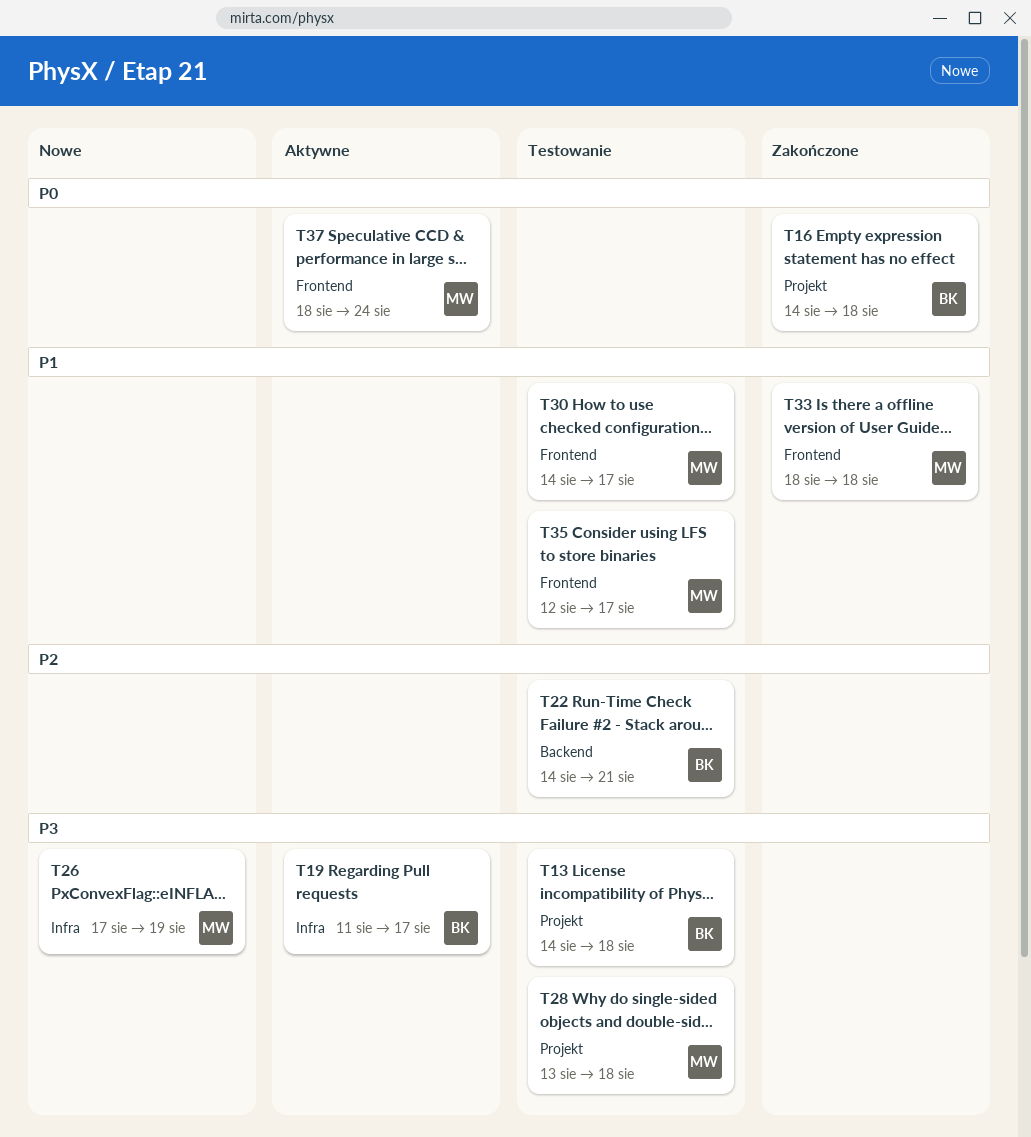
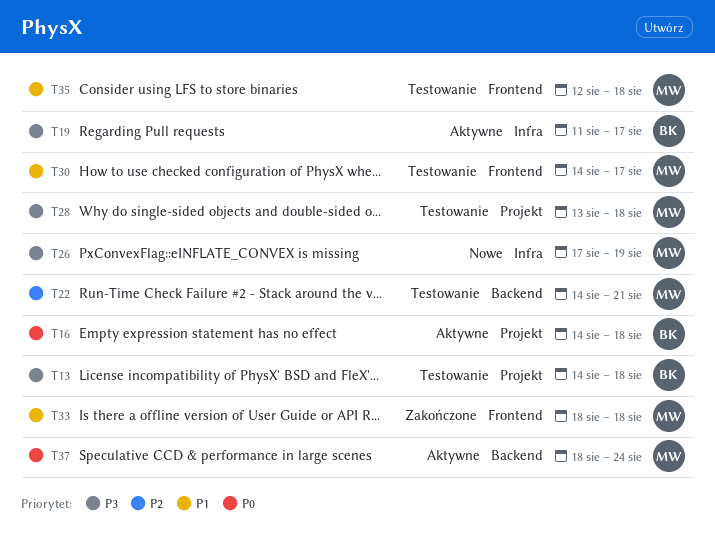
T16, status: Zakończone -> Aktywne
T22, owner: BK -> MW
T35, due: Aug 17 -> Aug 18
T37, label: Frontend -> Backend

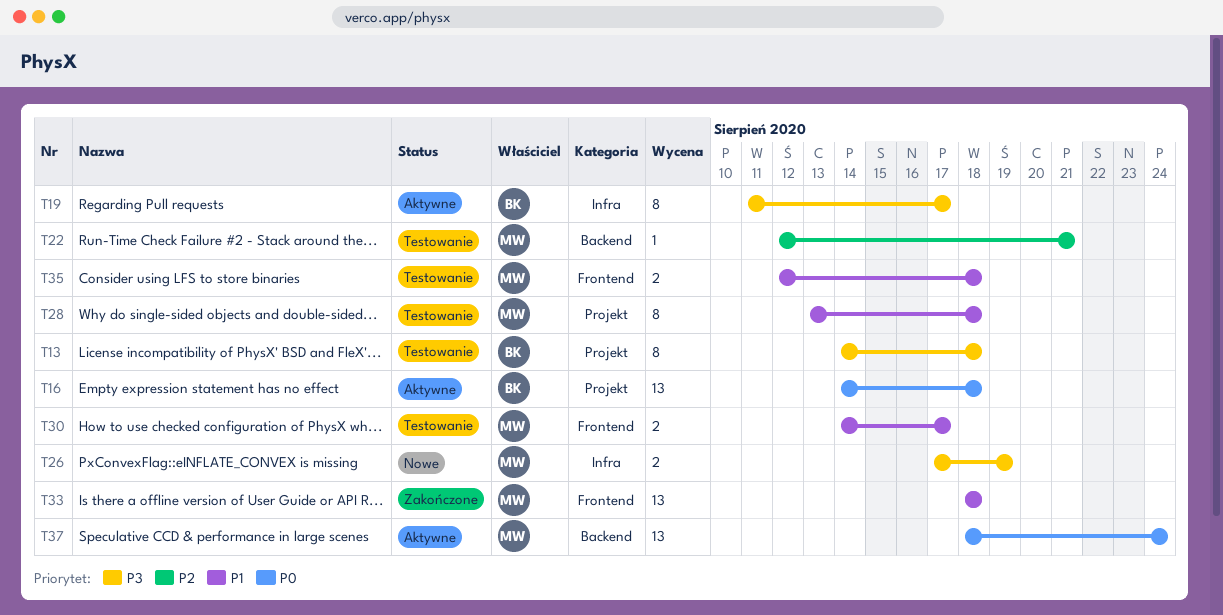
T22, start: Aug 14 -> Aug 12
T28, priority: P3 -> P1

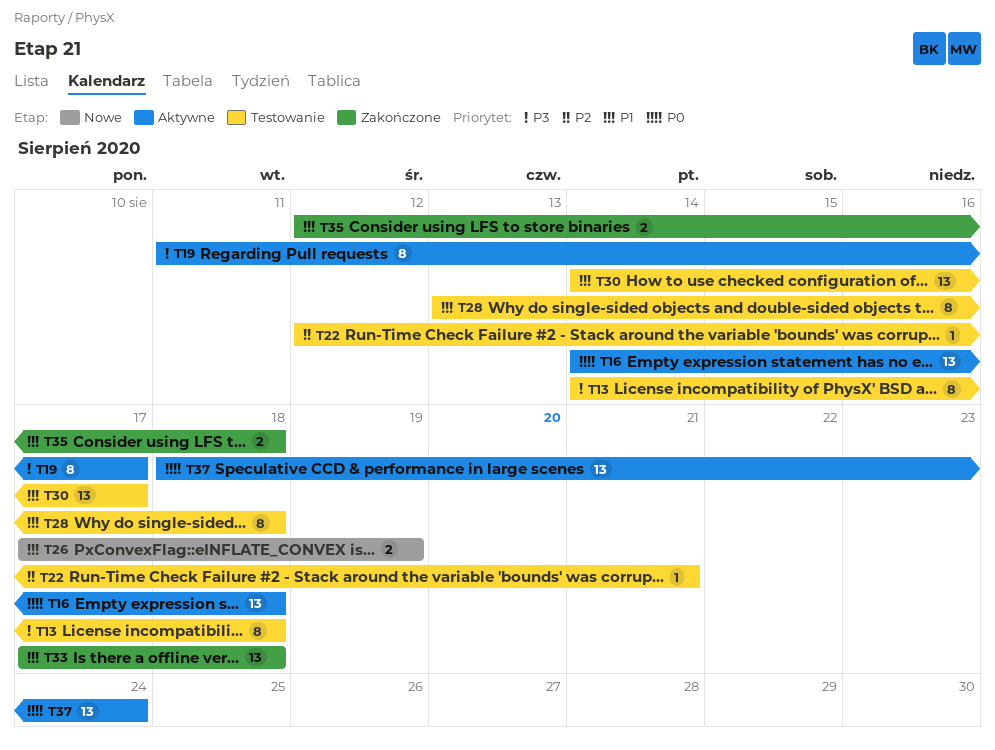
T26, priority: P3 -> P1
T30, estimate: 2 -> 13
T33, start: Aug 18 -> Aug 17
T35, status: Testowanie -> Zakończone

